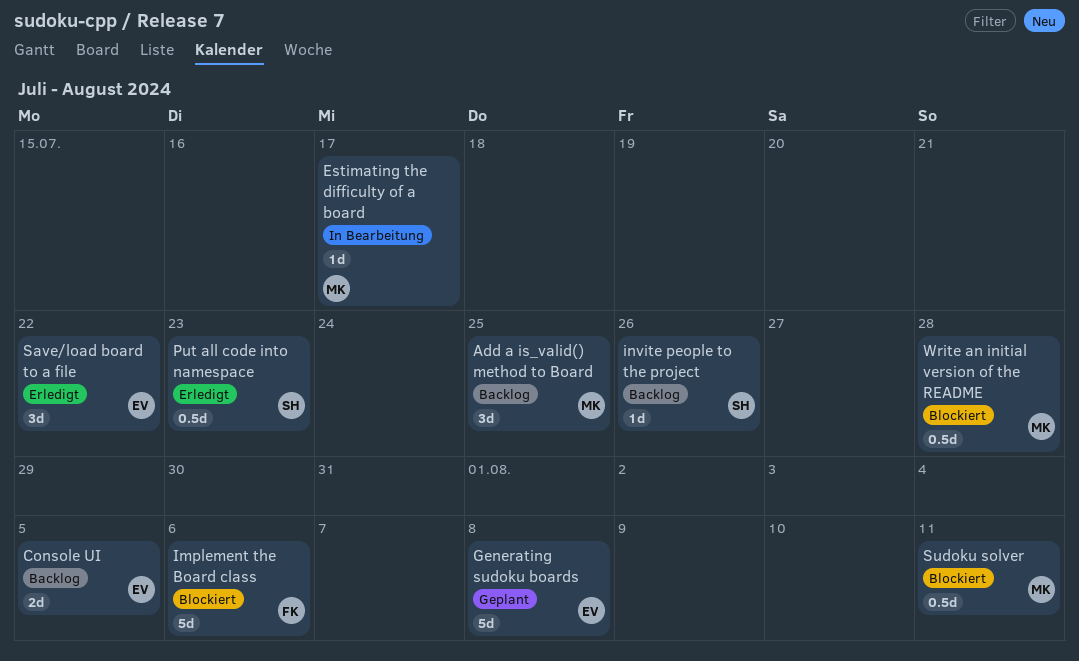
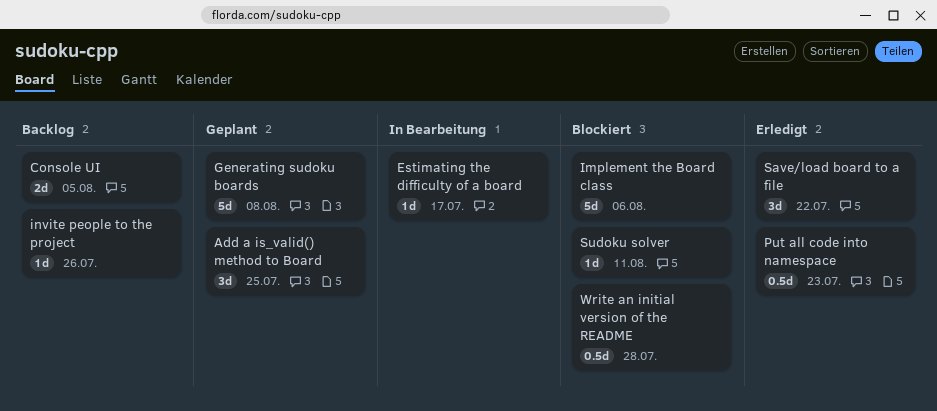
Add a is_valid() method to Board, status: Backlog -> Geplant
Sudoku solver, estimate: 0.5d -> 1d

